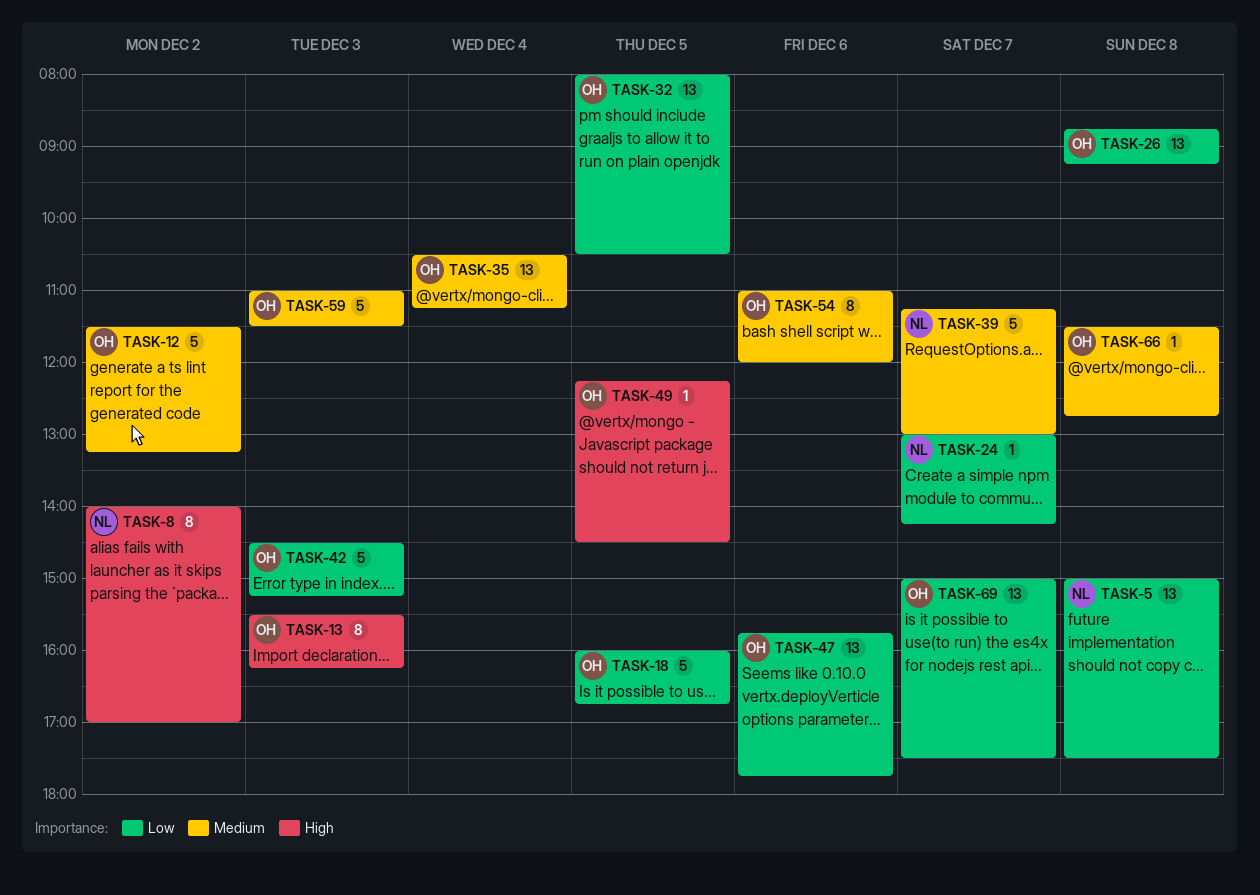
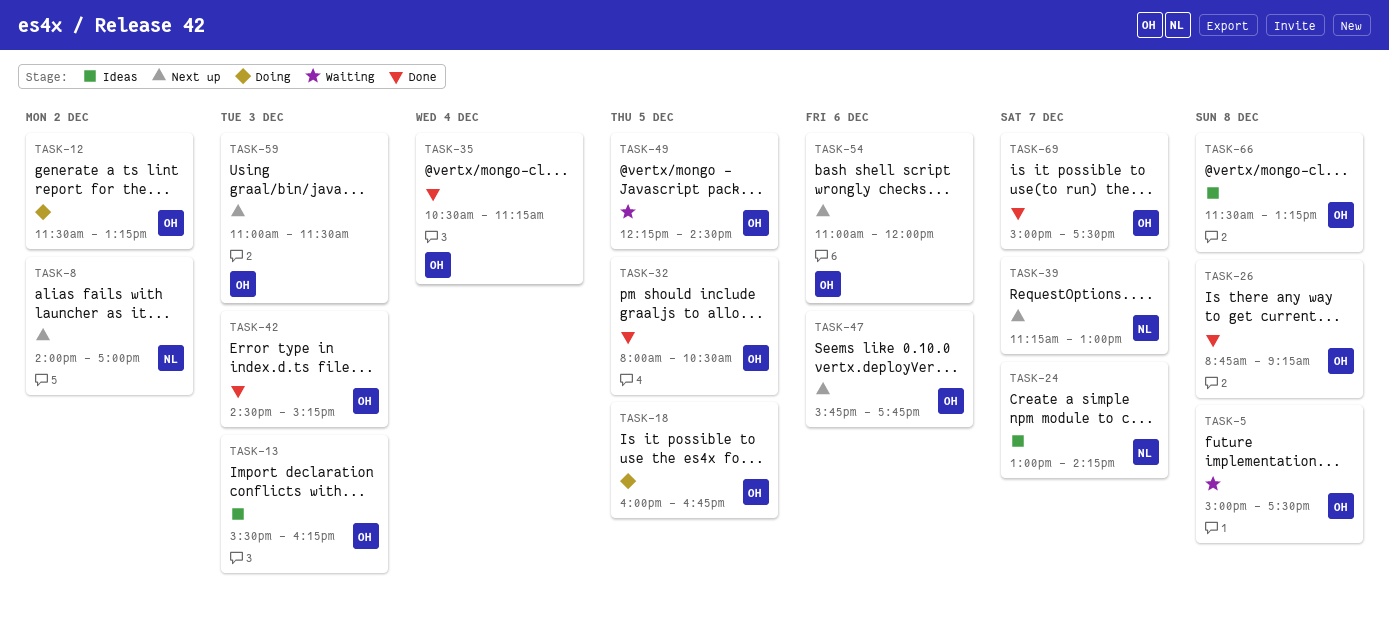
TASK-5, owner: NL -> OH
TASK-66, ends: 12:45 -> 13:15

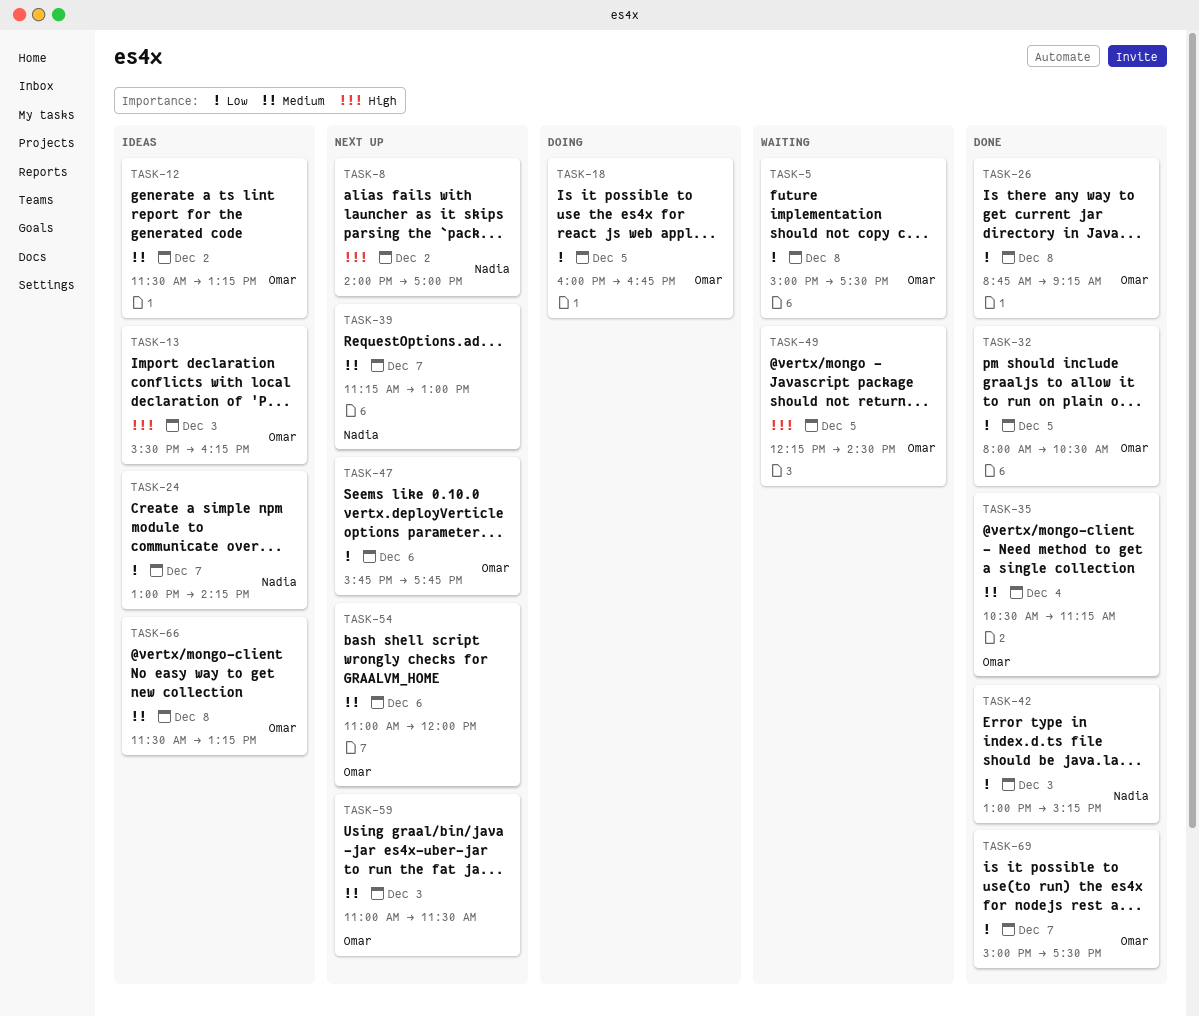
TASK-12, status: Doing -> Ideas
TASK-42, owner: Omar -> Nadia
TASK-42, begins: 14:30 -> 13:00

